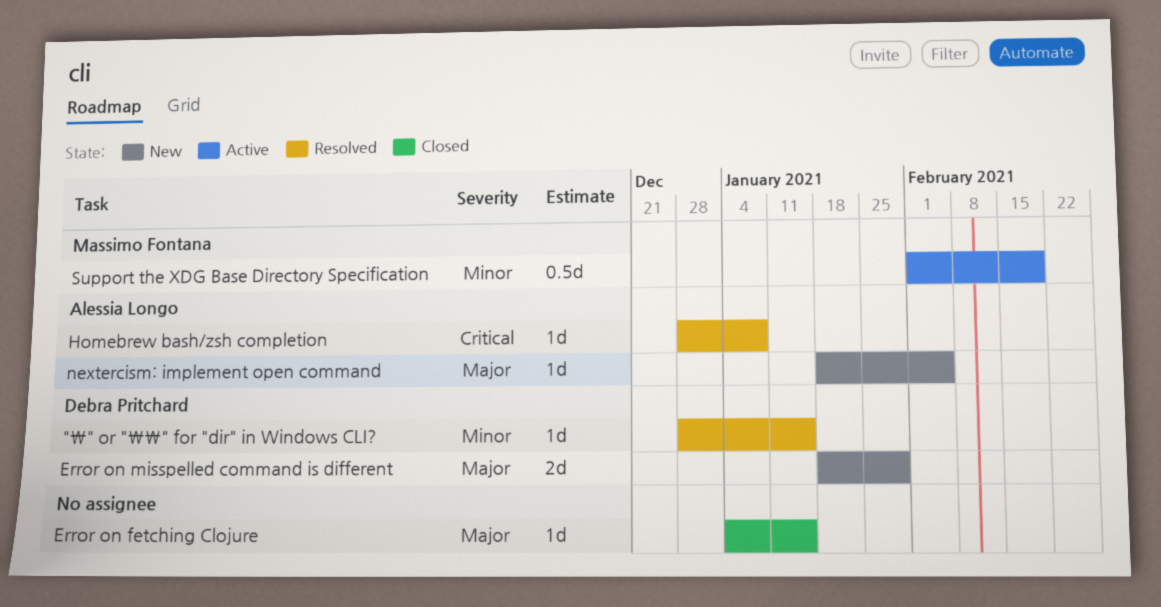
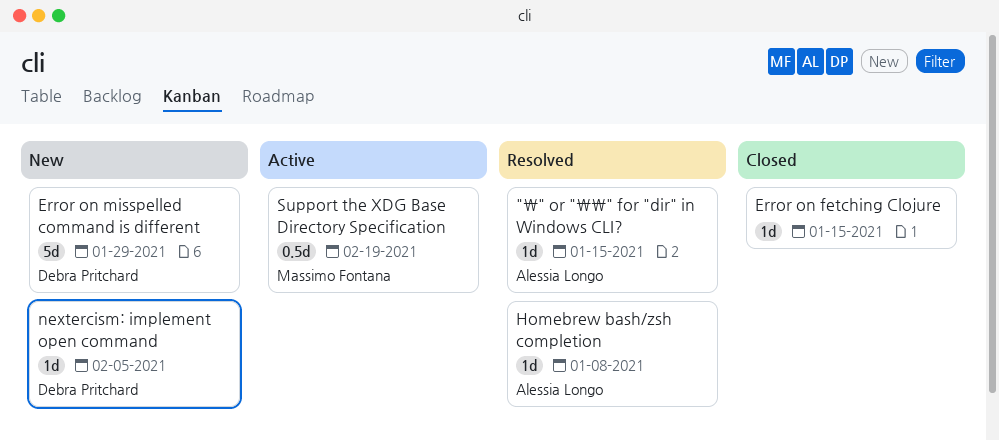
"\" or "\\" for "dir" in Windows CLI?, owner: Debra Pritchard -> Alessia Longo
Error on misspelled command is different, estimate: 2d -> 5d
nextercism: implement open command, owner: Alessia Longo -> Debra Pritchard

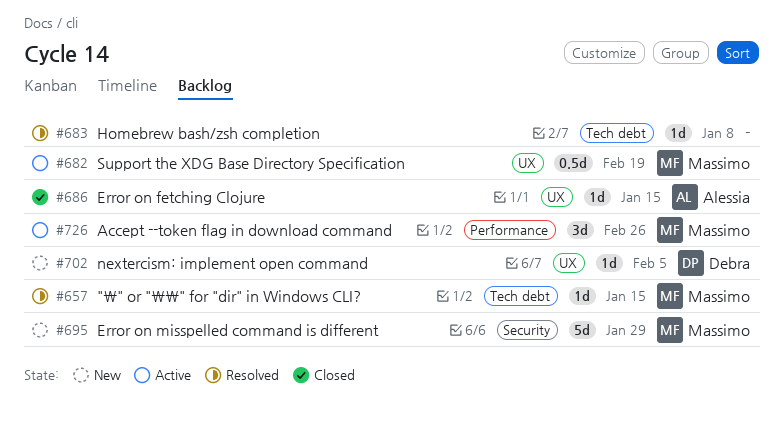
"\" or "\\" for "dir" in Windows CLI?, owner: Alessia Longo -> Massimo Fontana
Accept --token flag in download command: none -> present
Error on fetching Clojure, owner: none -> Alessia Longo
Error on misspelled command is different, owner: Debra Pritchard -> Massimo Fontana
Homebrew bash/zsh completion, owner: Alessia Longo -> none

